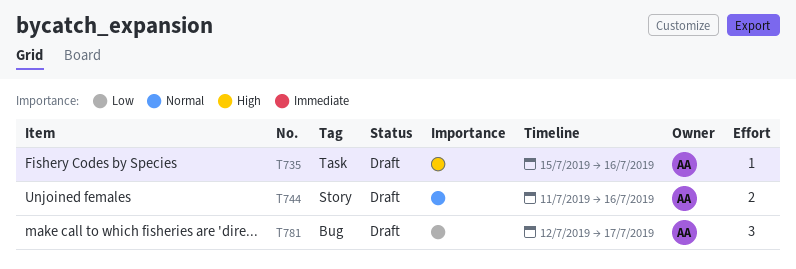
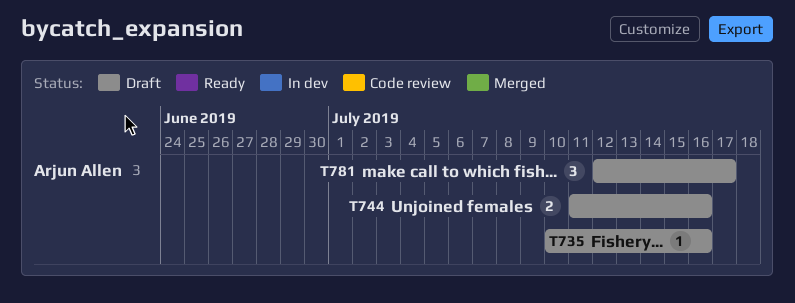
T735, start: Jul 15 -> Jul 10

